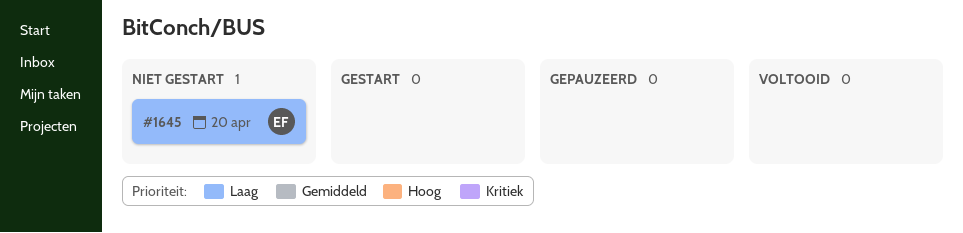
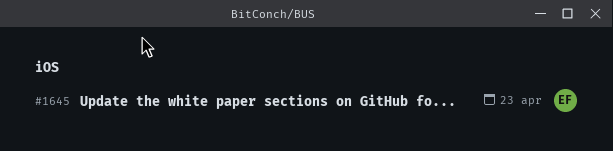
#1645, due: Apr 20 -> Apr 23

